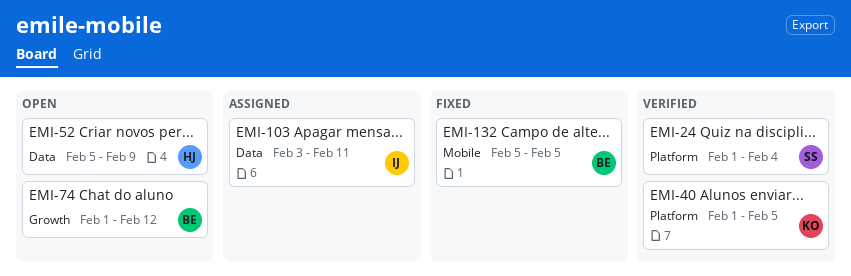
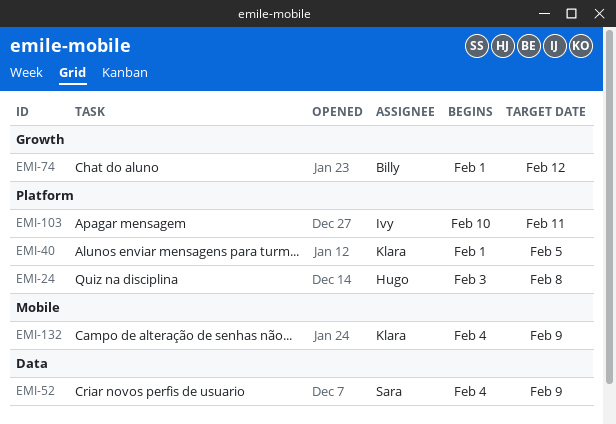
EMI-24, owner: Sara -> Hugo
EMI-24, start: Feb 1 -> Feb 3
EMI-24, due: Feb 4 -> Feb 8
EMI-52, owner: Hugo -> Sara
EMI-52, start: Feb 5 -> Feb 4
EMI-103, label: Data -> Platform
EMI-103, start: Feb 3 -> Feb 10
EMI-132, owner: Billy -> Klara
EMI-132, start: Feb 5 -> Feb 4
EMI-132, due: Feb 5 -> Feb 9

